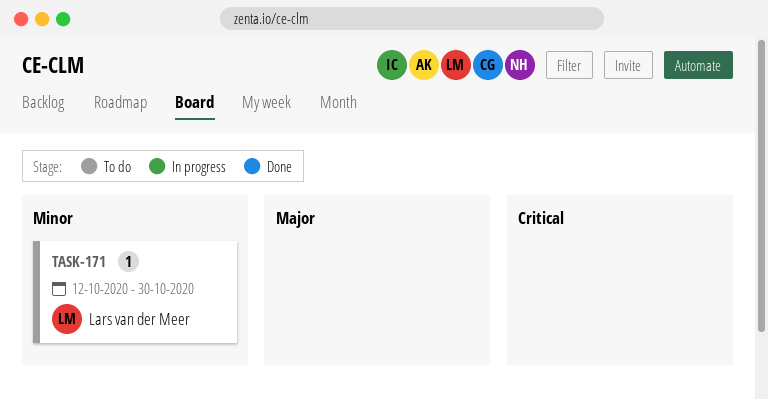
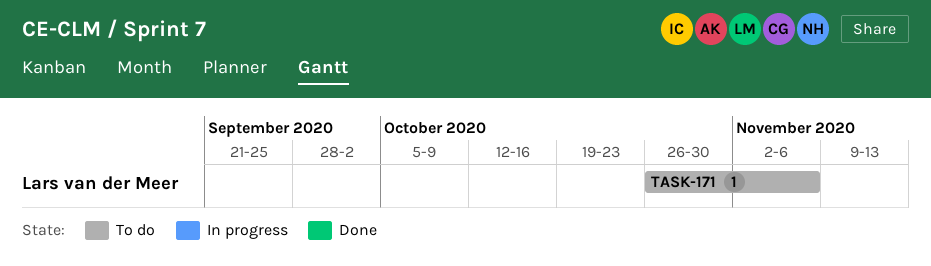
TASK-171, start: Oct 12 -> Oct 26
TASK-171, due: Oct 30 -> Nov 6

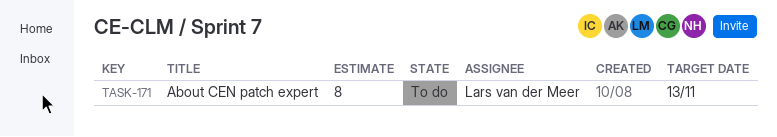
TASK-171, estimate: 1 -> 8
TASK-171, due: Nov 6 -> Nov 13

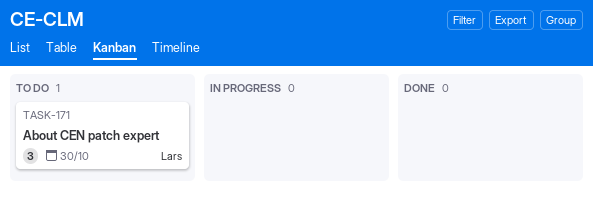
TASK-171, estimate: 8 -> 3
TASK-171, due: Nov 13 -> Oct 30

